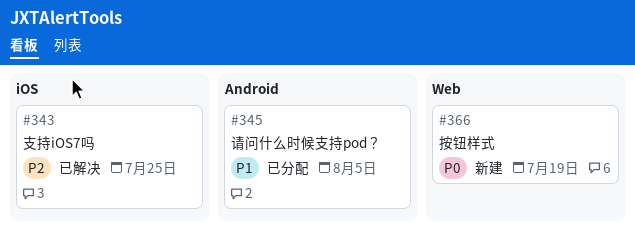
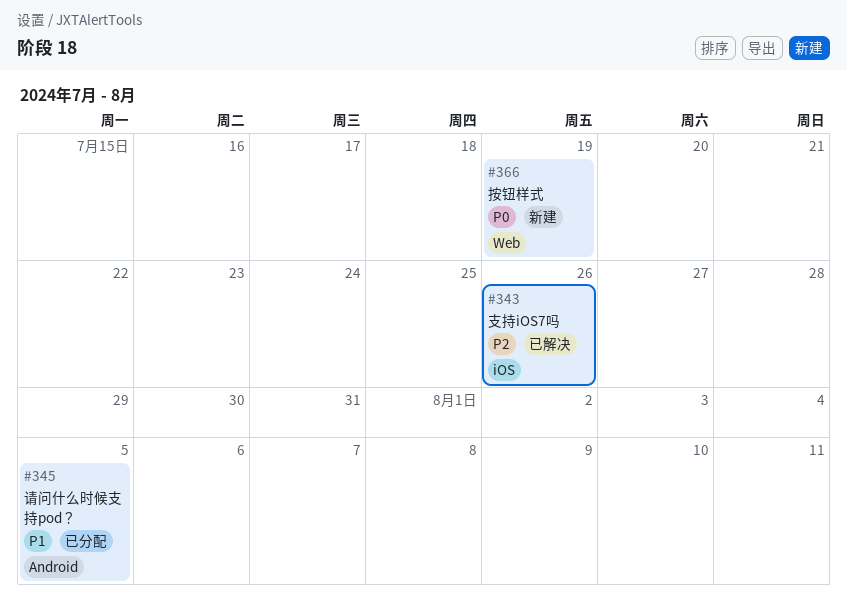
#343, due: Jul 25 -> Jul 26

